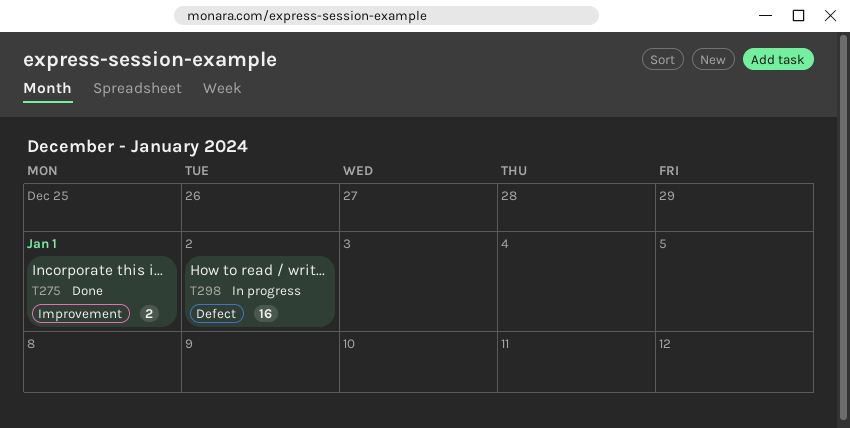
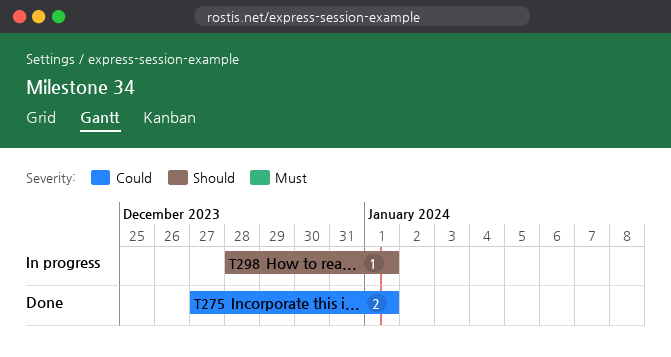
T298, estimate: 16 -> 1
T298, due: Jan 2 -> Jan 1

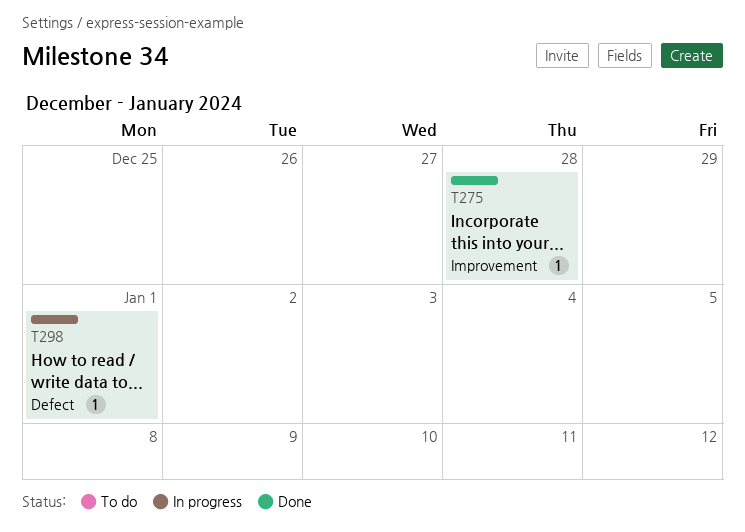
T275, estimate: 2 -> 1
T275, due: Jan 1 -> Dec 28

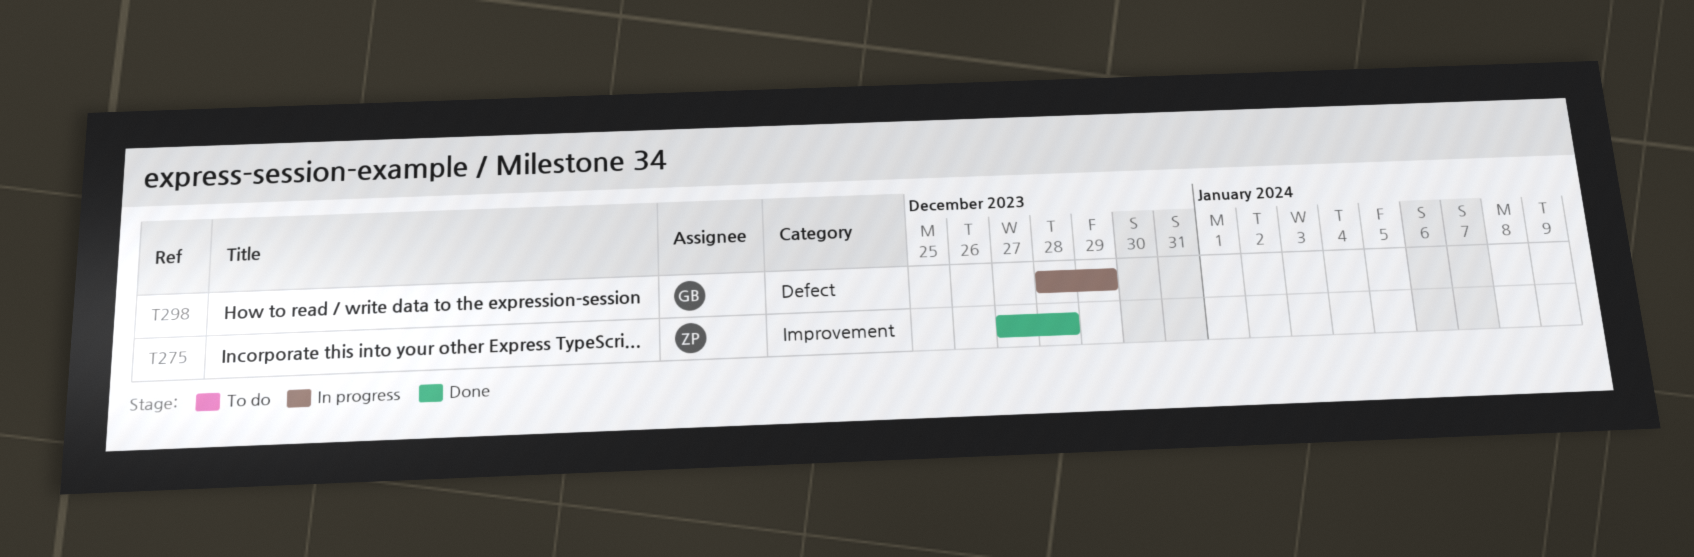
T298, due: Jan 1 -> Dec 29

